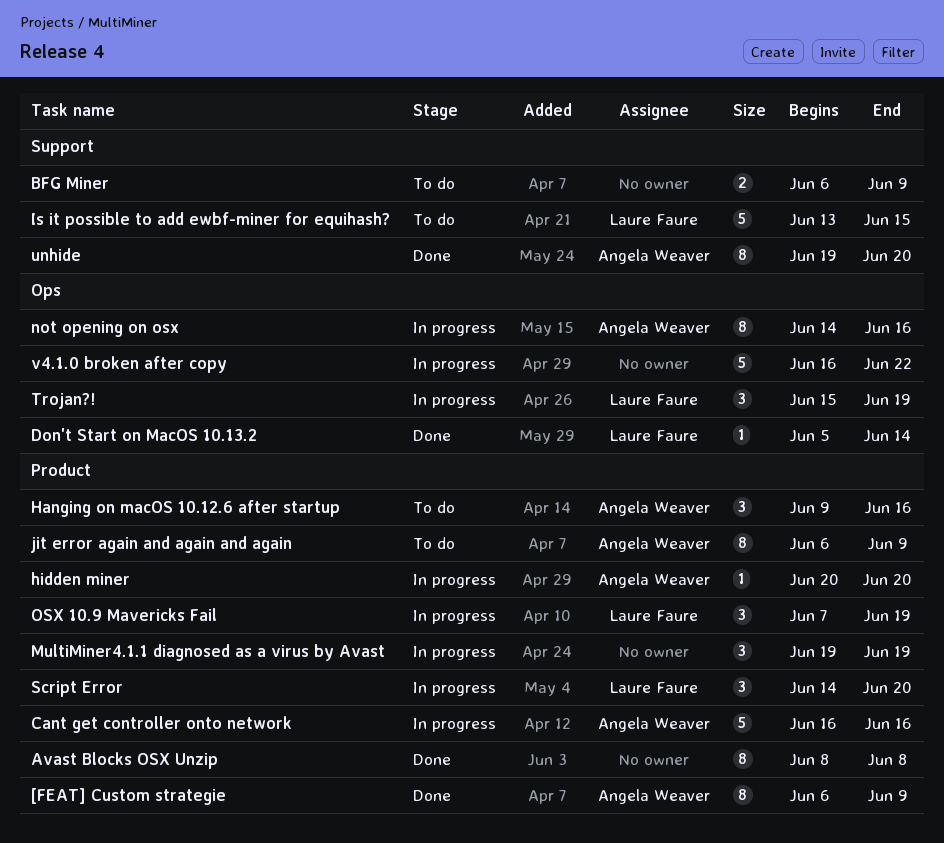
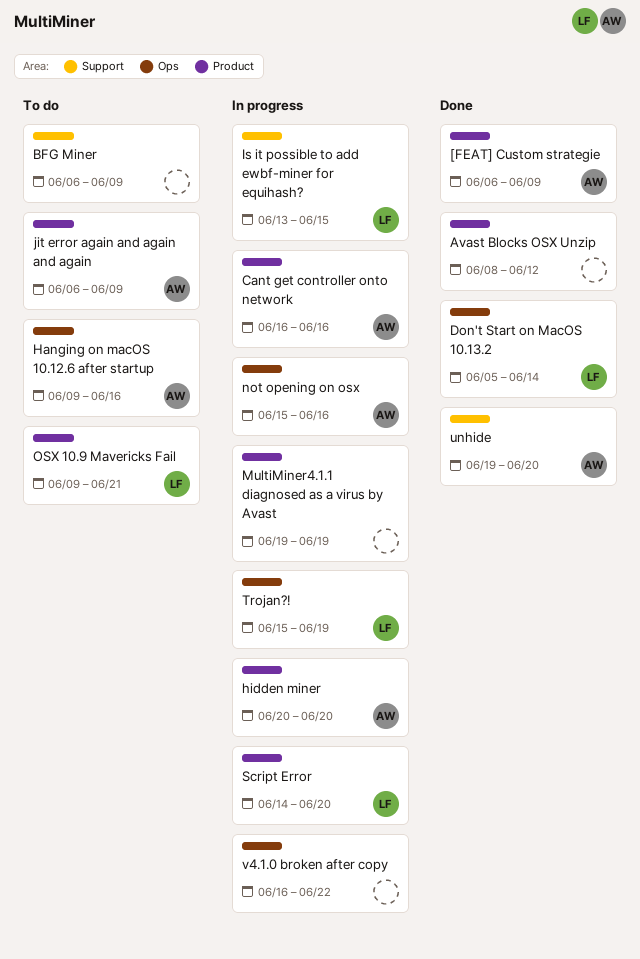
Avast Blocks OSX Unzip, due: Jun 8 -> Jun 12
Hanging on macOS 10.12.6 after startup, label: Product -> Ops
Is it possible to add ewbf-miner for equihash?, status: To do -> In progress
not opening on osx, start: Jun 14 -> Jun 15
OSX 10.9 Mavericks Fail, status: In progress -> To do
OSX 10.9 Mavericks Fail, start: Jun 7 -> Jun 9
OSX 10.9 Mavericks Fail, due: Jun 19 -> Jun 21

